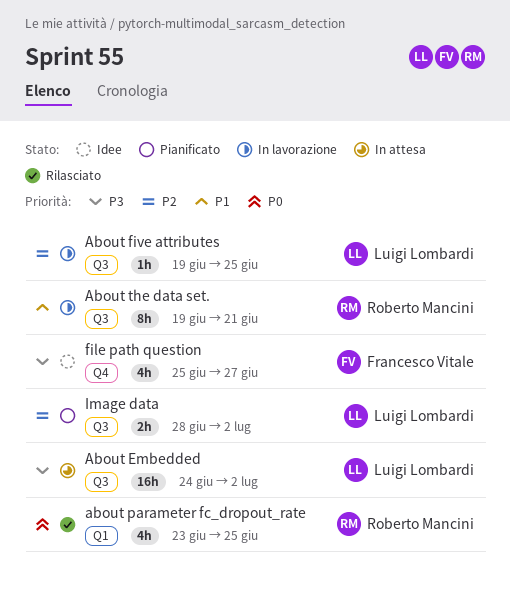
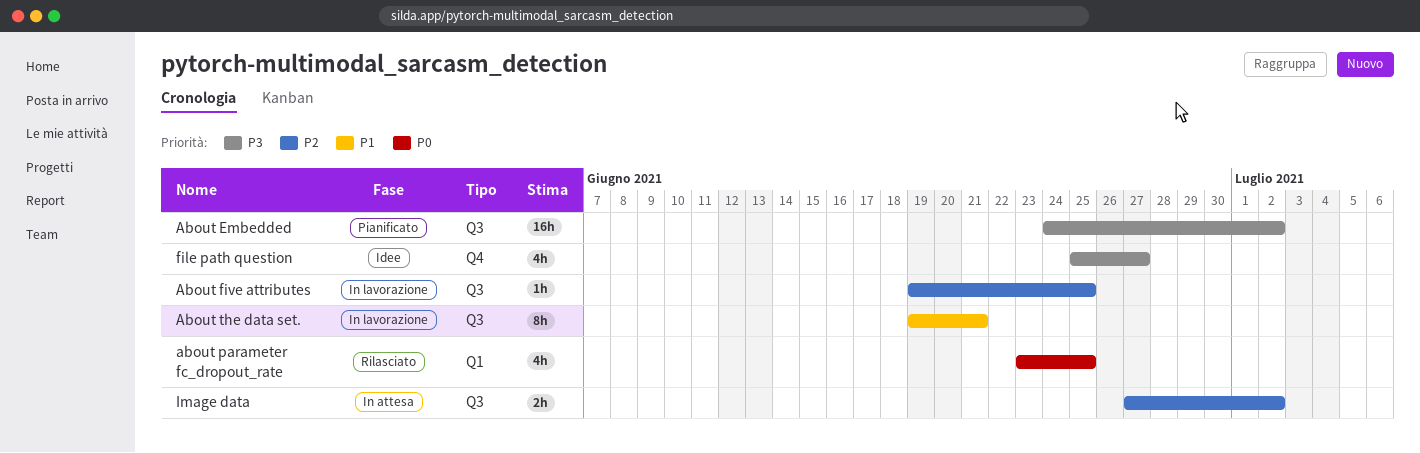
About Embedded, status: In attesa -> Pianificato
Image data, status: Pianificato -> In attesa
Image data, start: Jun 28 -> Jun 27

